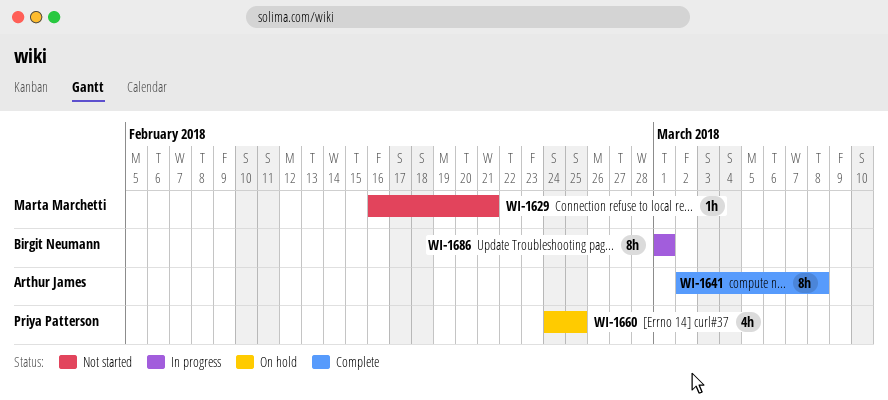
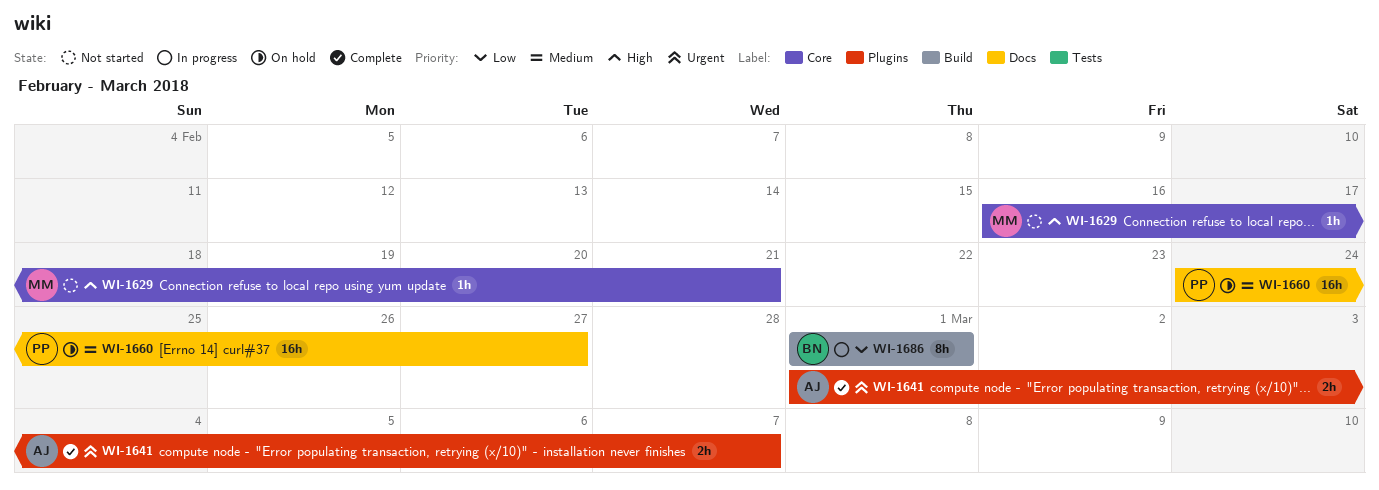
WI-1641, estimate: 8h -> 2h
WI-1641, start: Mar 2 -> Mar 1
WI-1641, due: Mar 8 -> Mar 7
WI-1660, estimate: 4h -> 16h
WI-1660, due: Feb 25 -> Feb 27

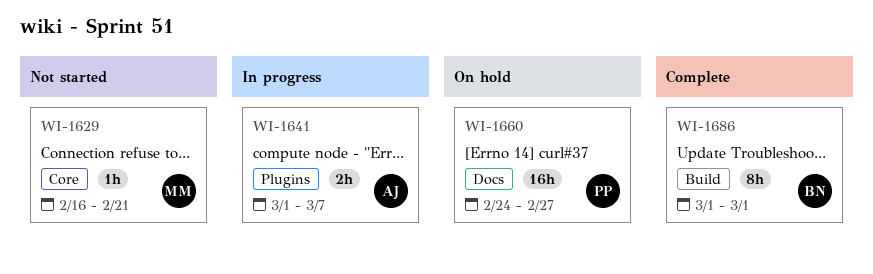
WI-1641, status: Complete -> In progress
WI-1686, status: In progress -> Complete

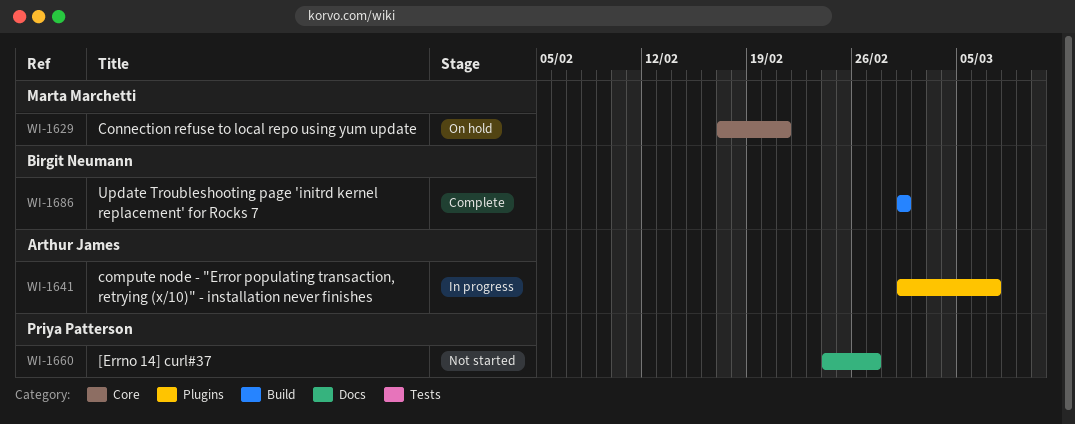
WI-1629, status: Not started -> On hold
WI-1629, start: Feb 16 -> Feb 17
WI-1660, status: On hold -> Not started

